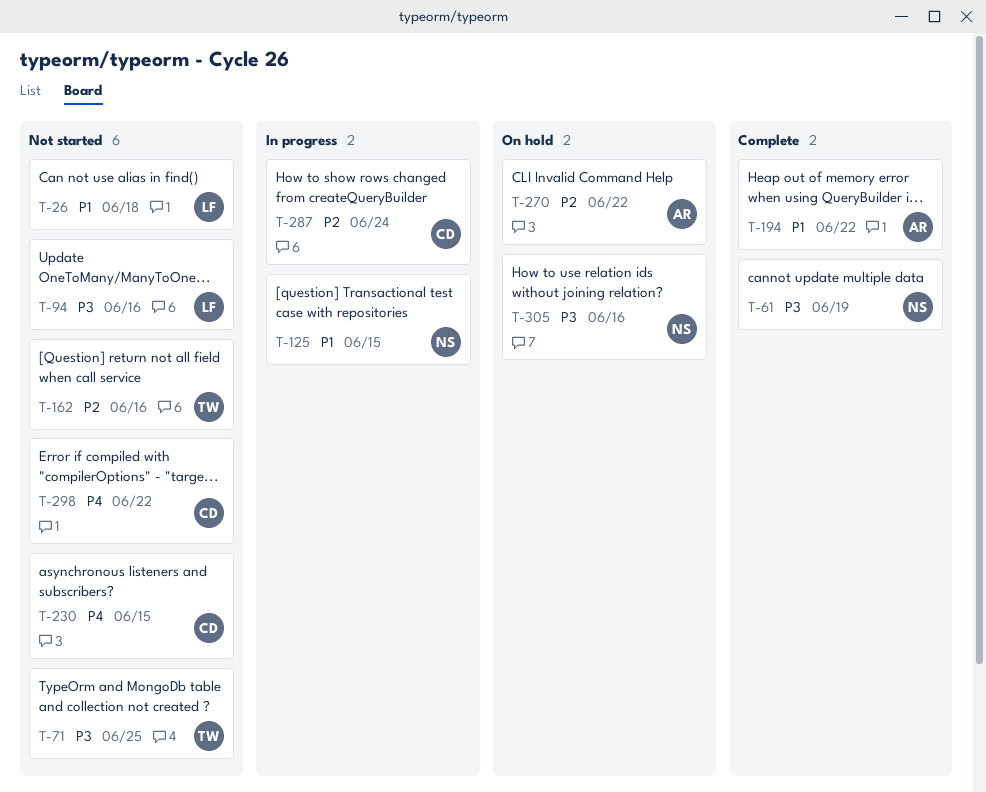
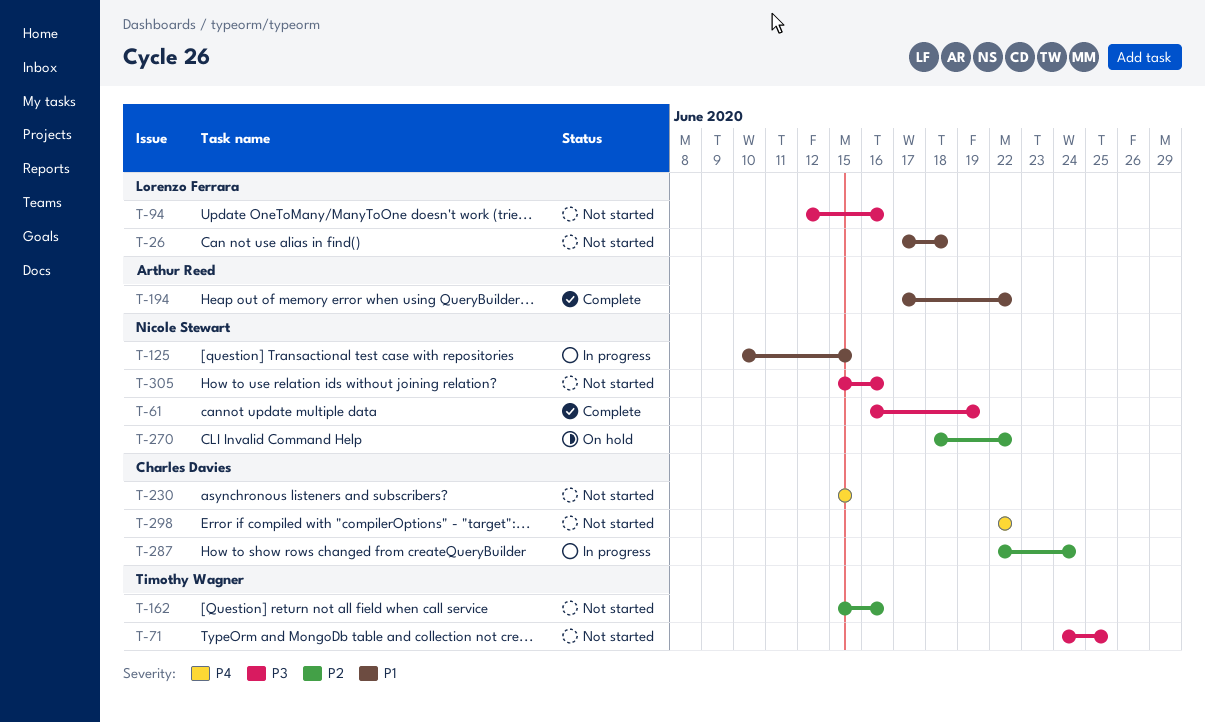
T-270, owner: Arthur Reed -> Nicole Stewart
T-305, status: On hold -> Not started

